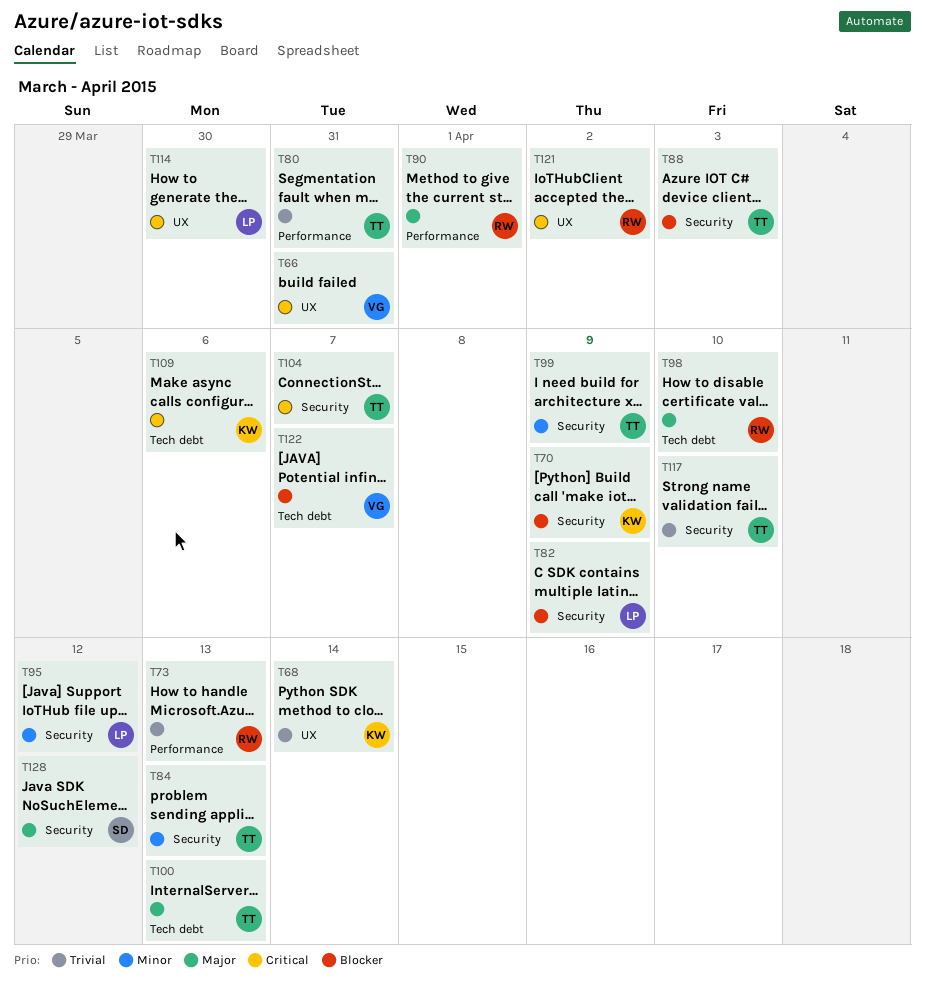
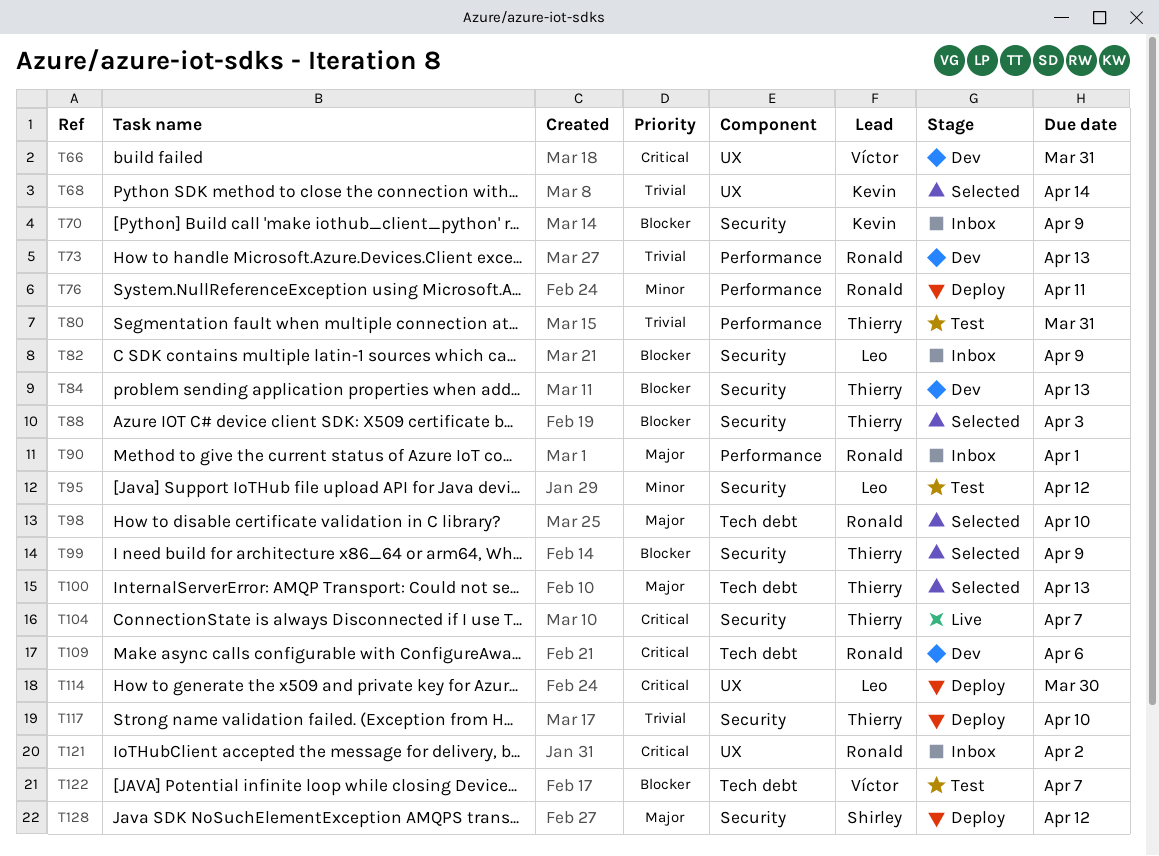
T76: none -> present
T84, priority: Minor -> Blocker
T99, priority: Minor -> Blocker
T109, owner: Kevin -> Ronald

